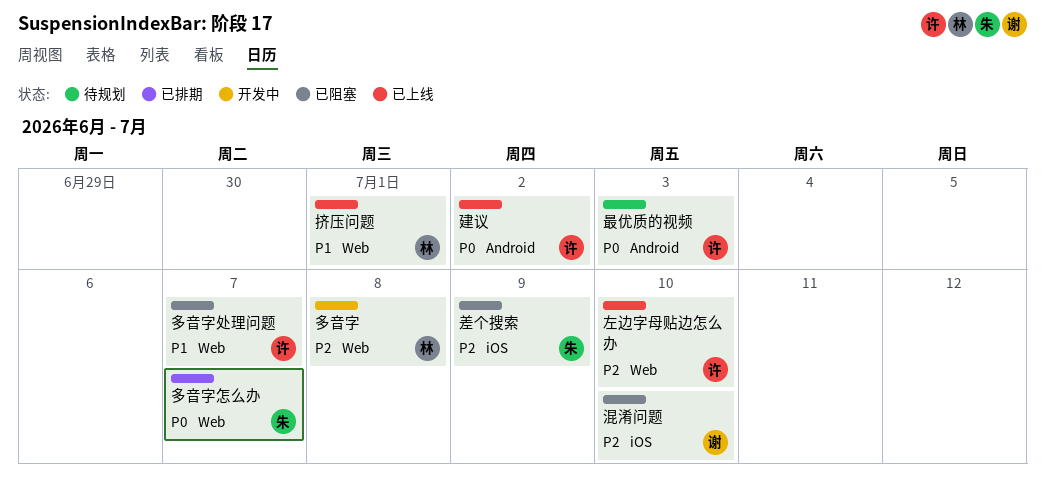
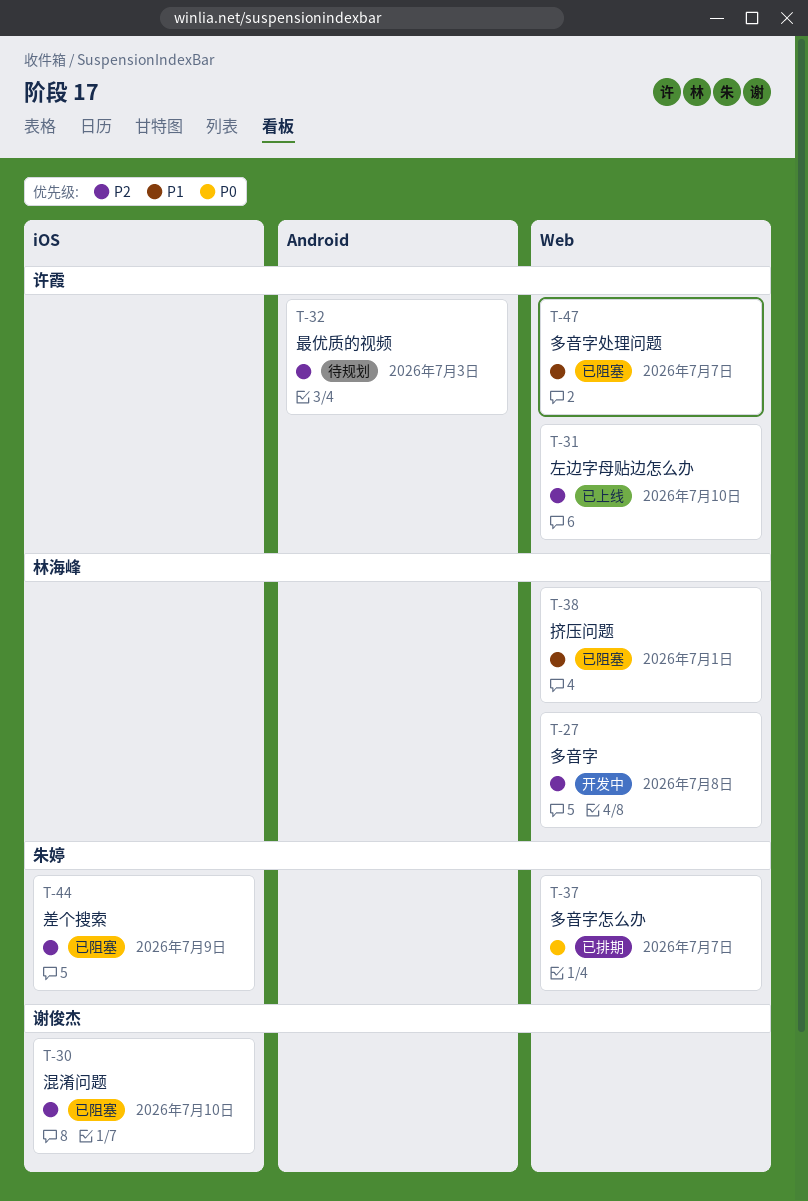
建议: present -> none
挤压问题, status: 已上线 -> 已阻塞
最优质的视频, priority: P0 -> P2

